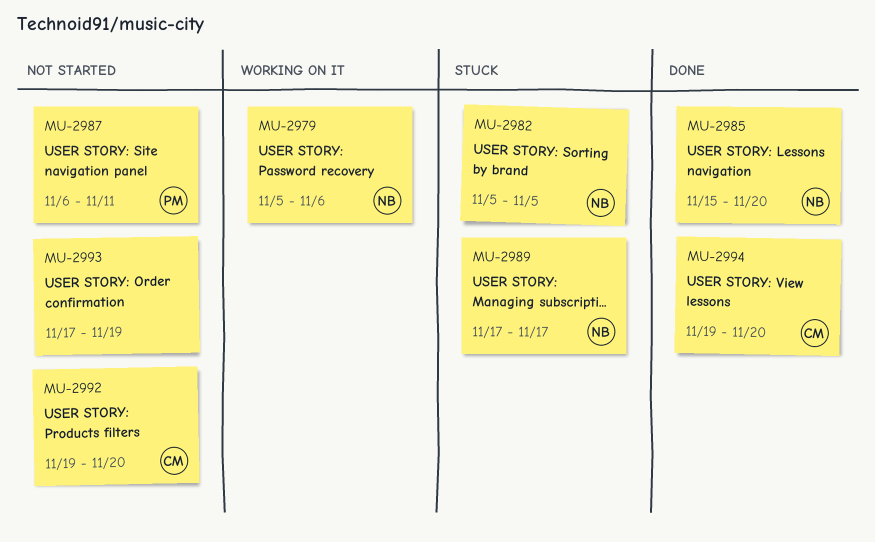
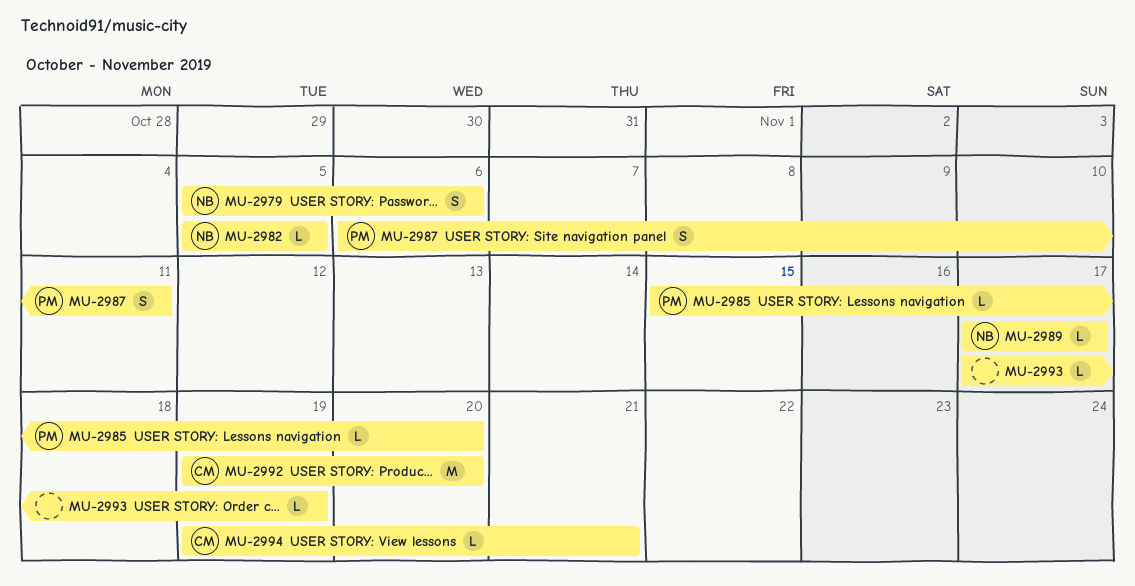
MU-2985, owner: NB -> PM
MU-2994, due: Nov 20 -> Nov 21

